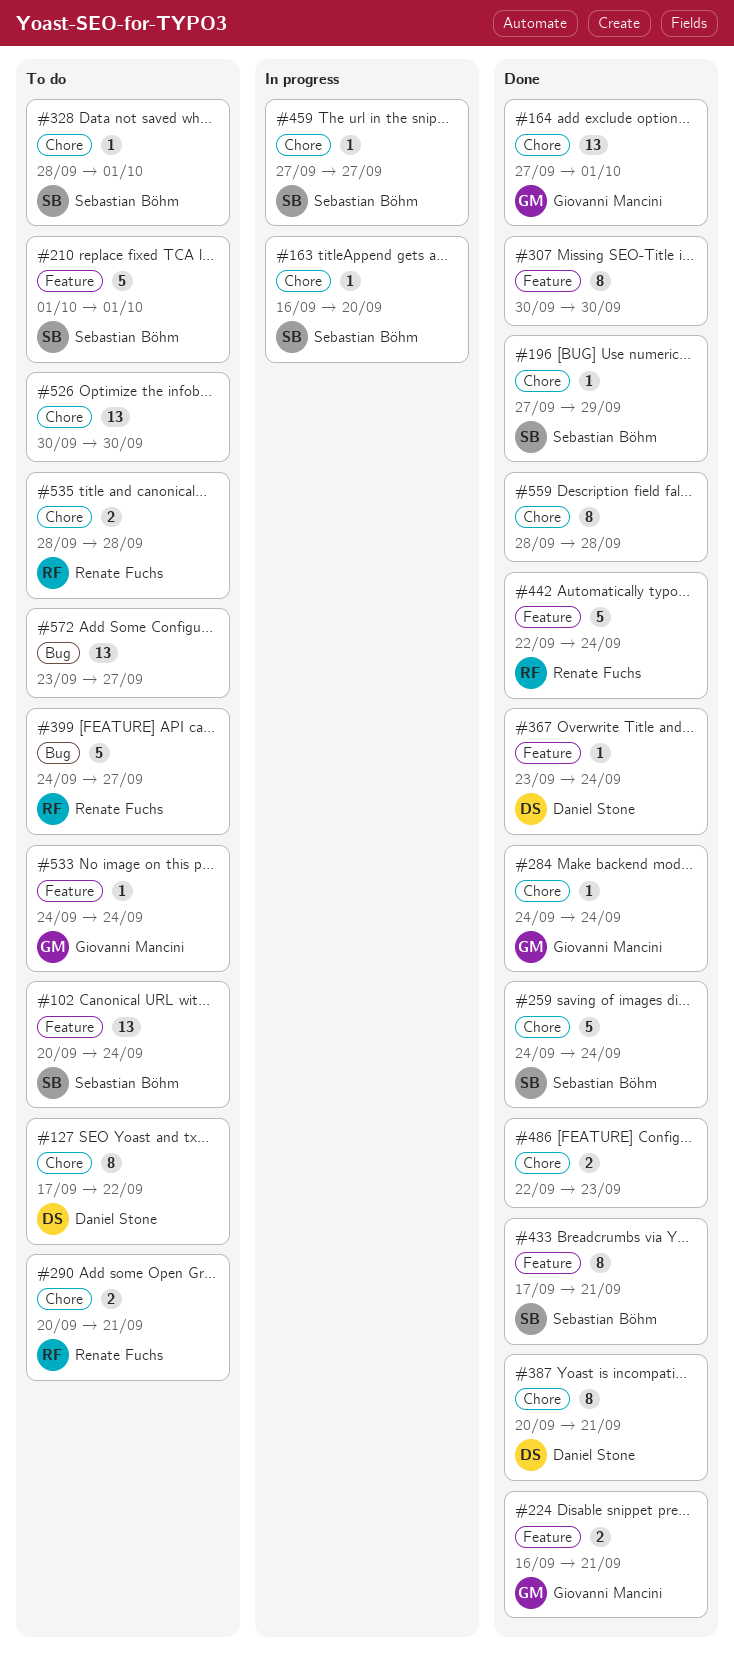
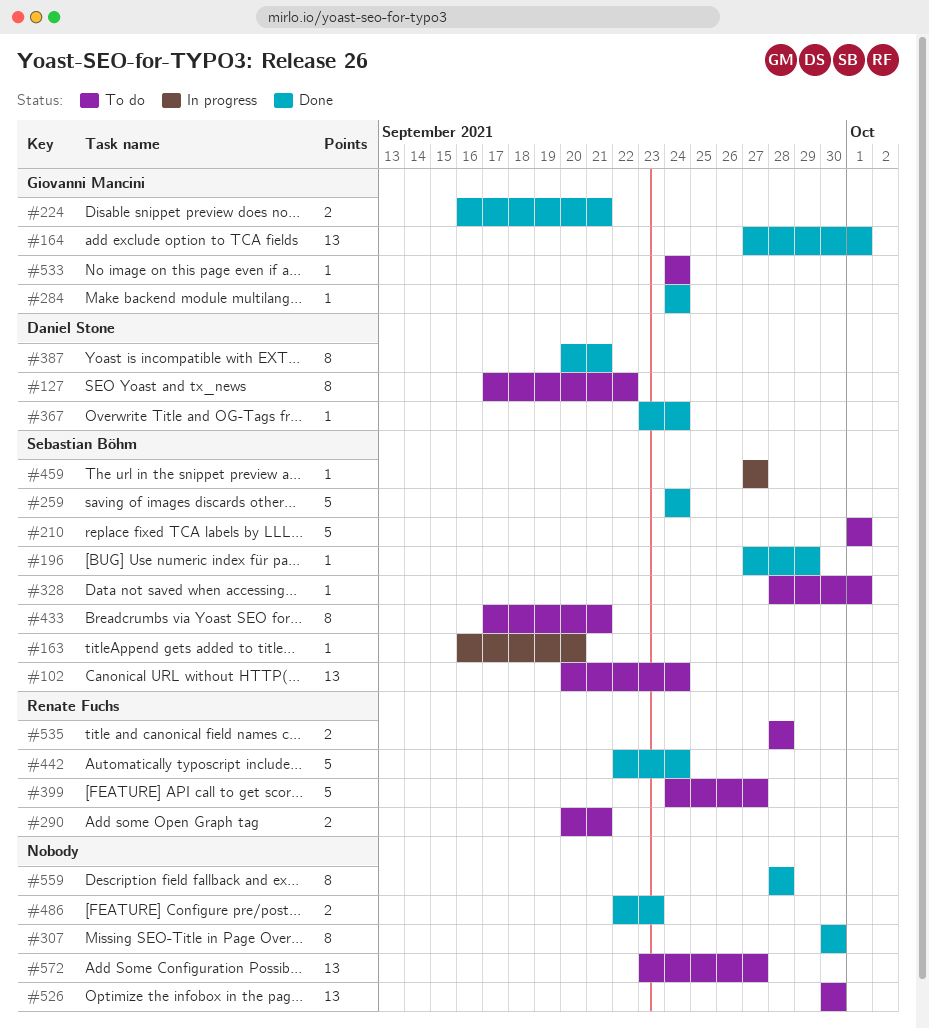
#433, status: Done -> To do

